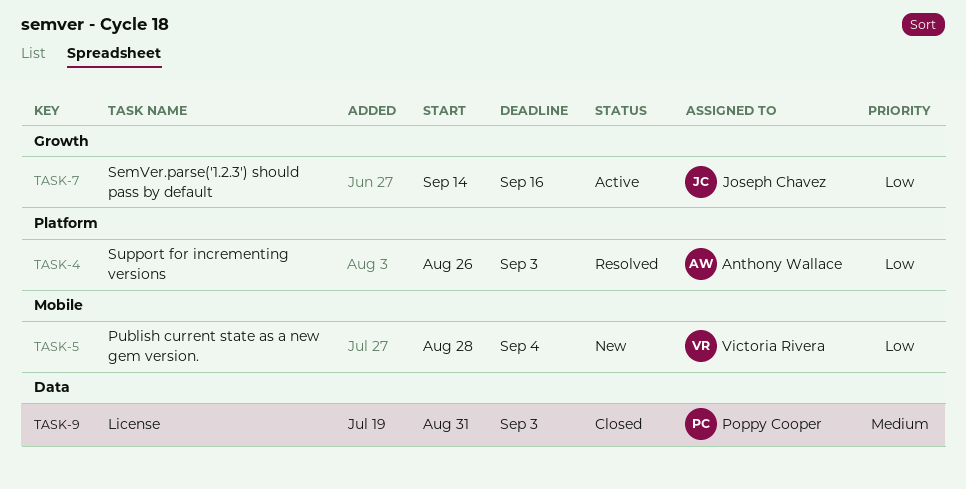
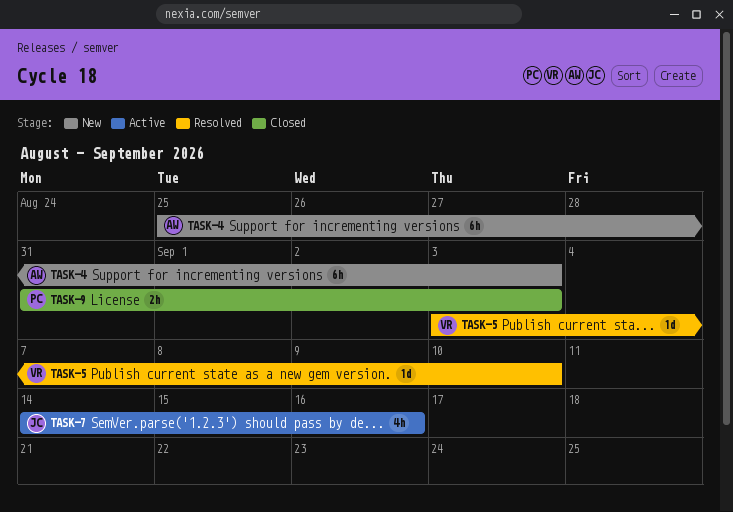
TASK-4, status: Resolved -> New
TASK-4, start: Aug 26 -> Aug 25
TASK-5, status: New -> Resolved
TASK-5, start: Aug 28 -> Sep 3
TASK-5, due: Sep 4 -> Sep 10

